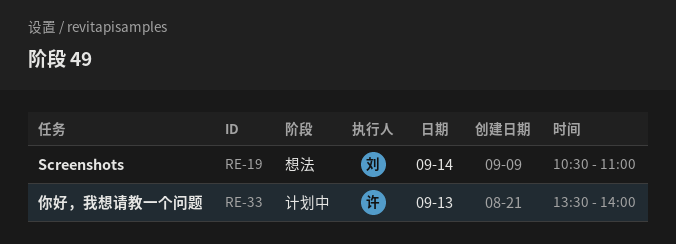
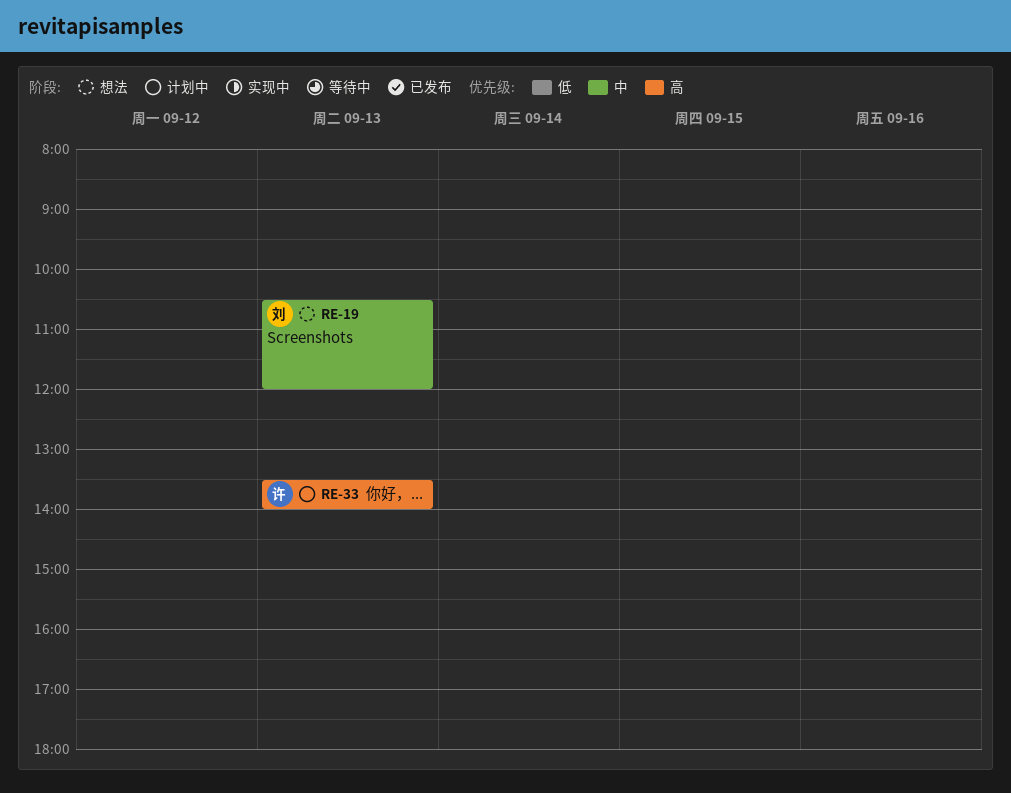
RE-19, day: Sep 14 -> Sep 13
RE-19, ends: 11:00 -> 12:00

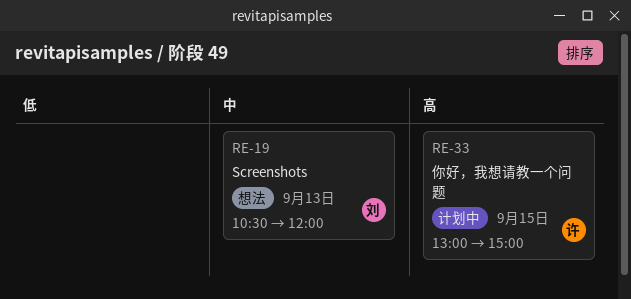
RE-33, day: Sep 13 -> Sep 15
RE-33, begins: 13:30 -> 13:00
RE-33, ends: 14:00 -> 15:00

